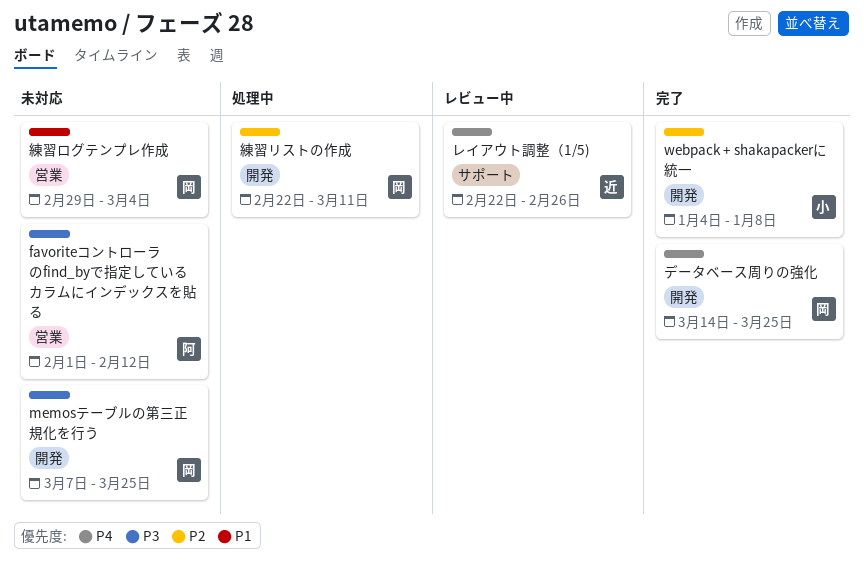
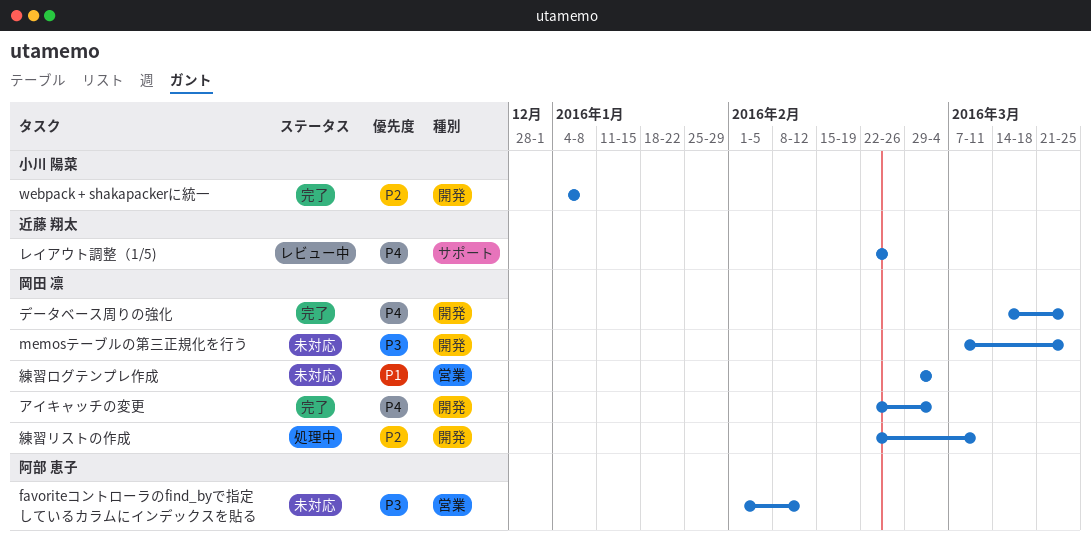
アイキャッチの変更: none -> present

